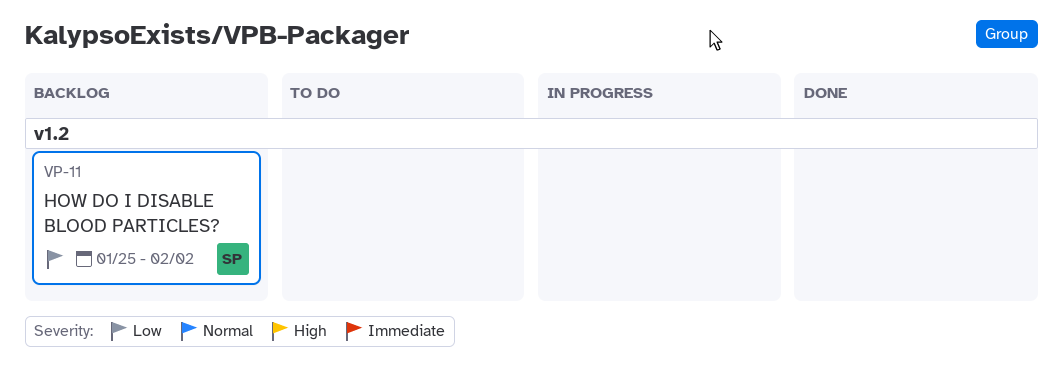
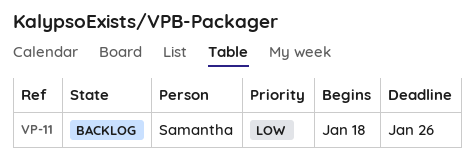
VP-11, start: Jan 25 -> Jan 18
VP-11, due: Feb 2 -> Jan 26

